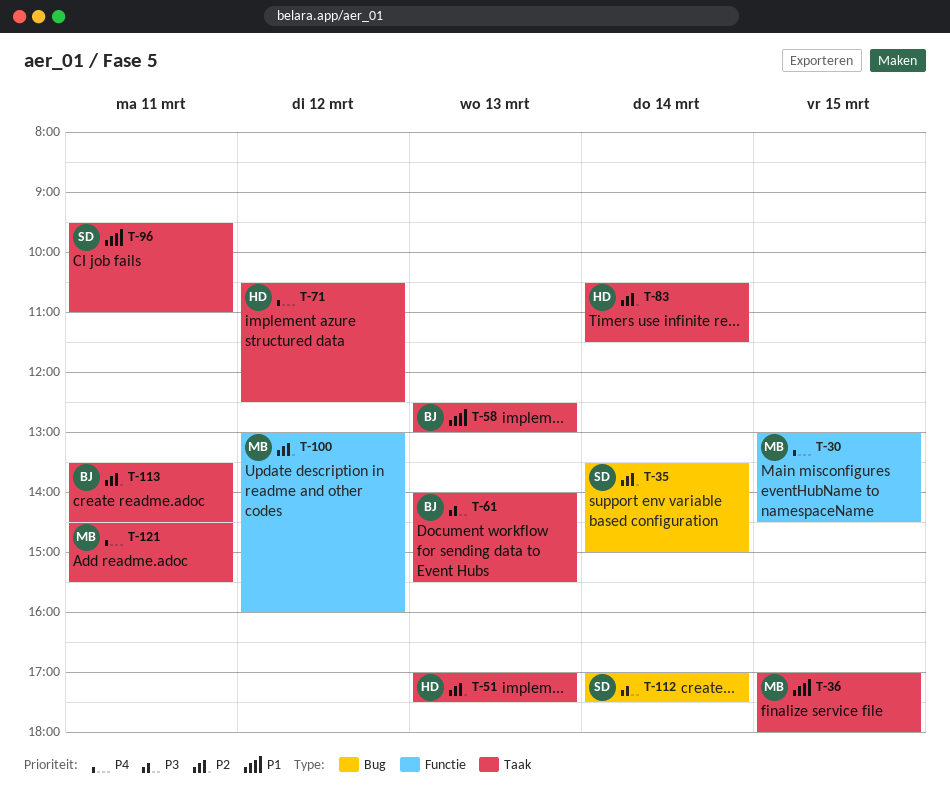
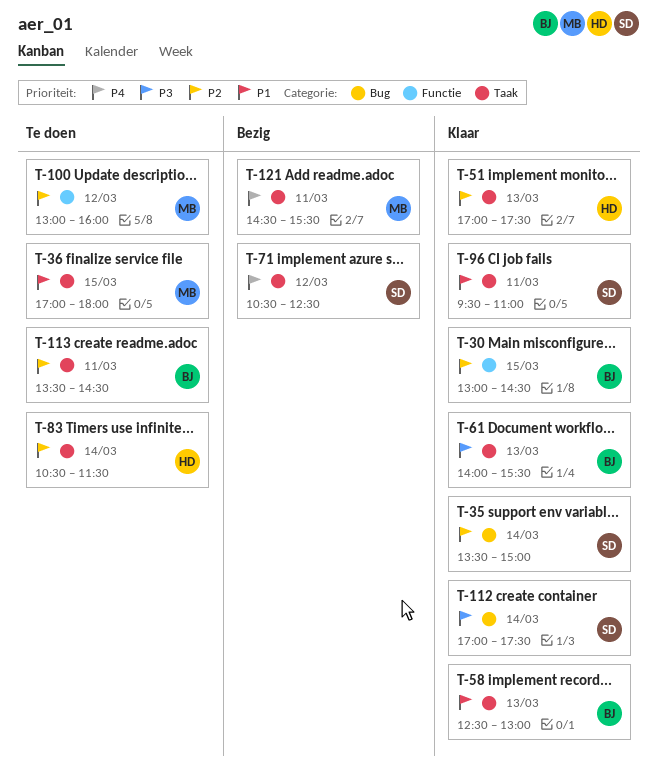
T-30, owner: MB -> BJ
T-30, priority: P4 -> P2
T-71, owner: HD -> SD

